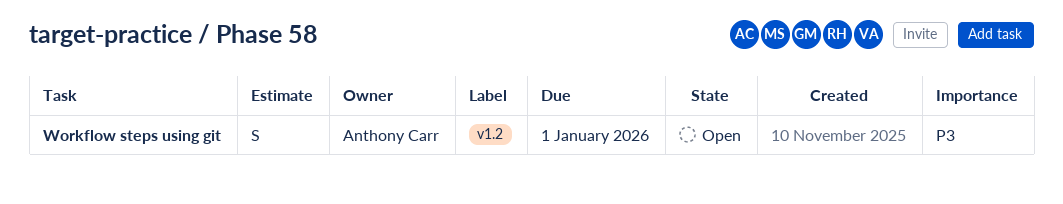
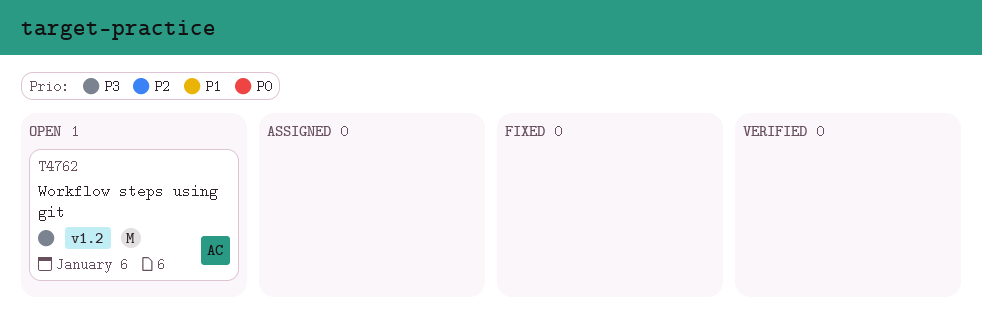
Workflow steps using git, estimate: S -> M
Workflow steps using git, due: Jan 1 -> Jan 6

